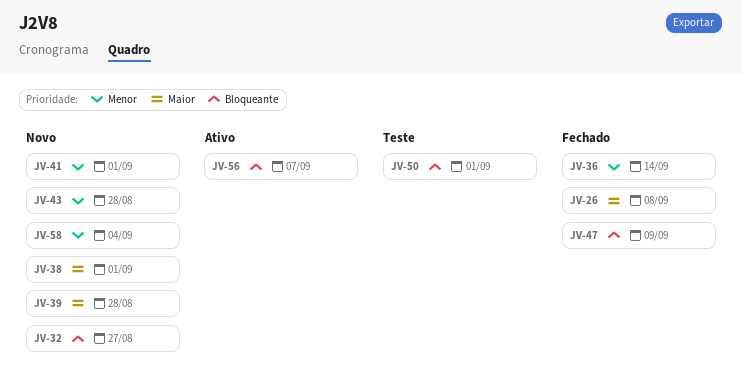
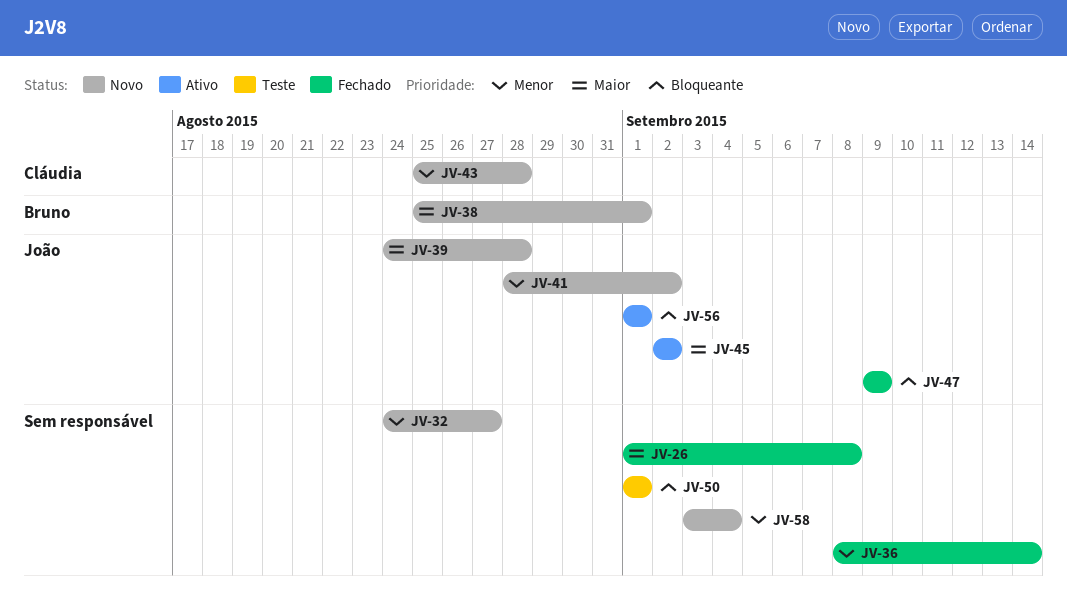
JV-32, priority: Bloqueante -> Menor
JV-41, due: Sep 1 -> Sep 2
JV-45: none -> present
JV-56, due: Sep 7 -> Sep 1

